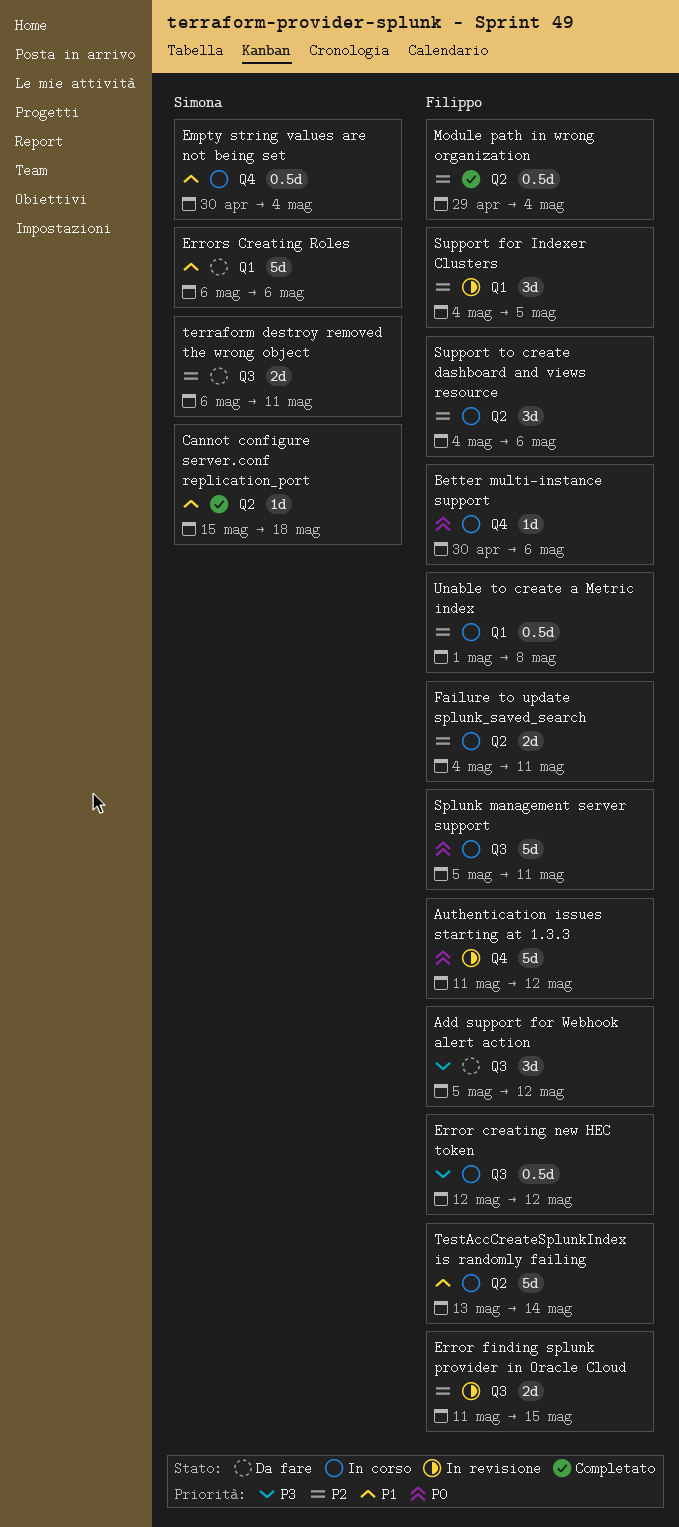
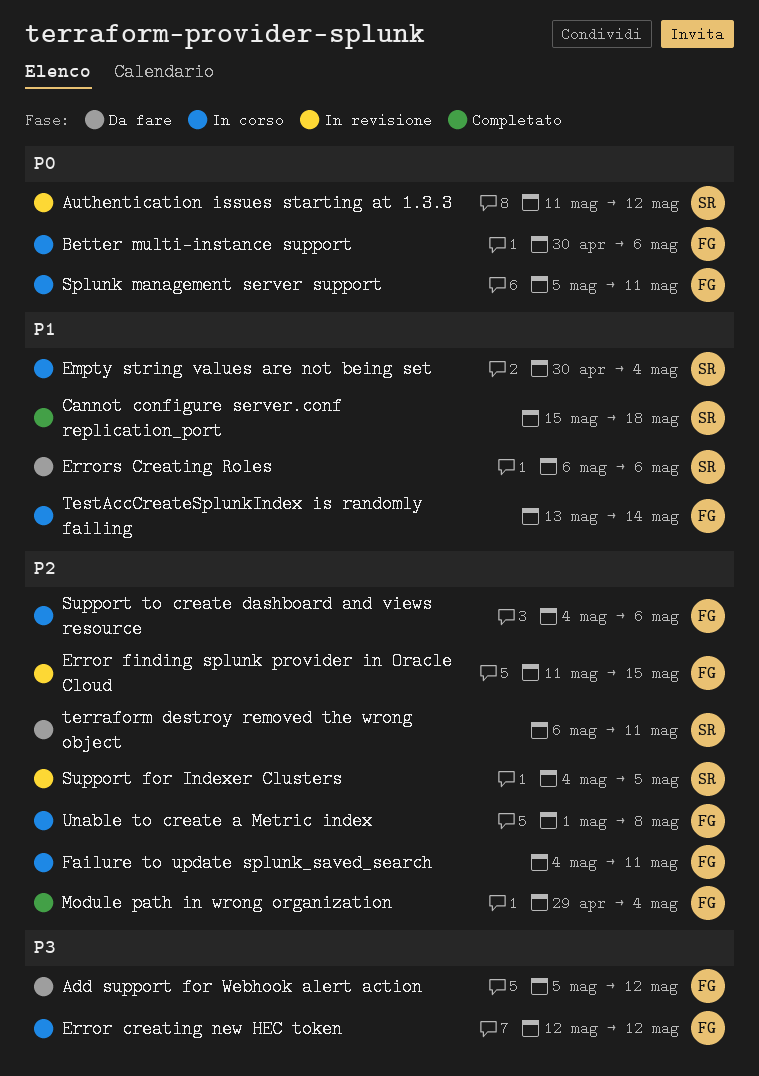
Authentication issues starting at 1.3.3, owner: Filippo -> Simona
Support for Indexer Clusters, owner: Filippo -> Simona

